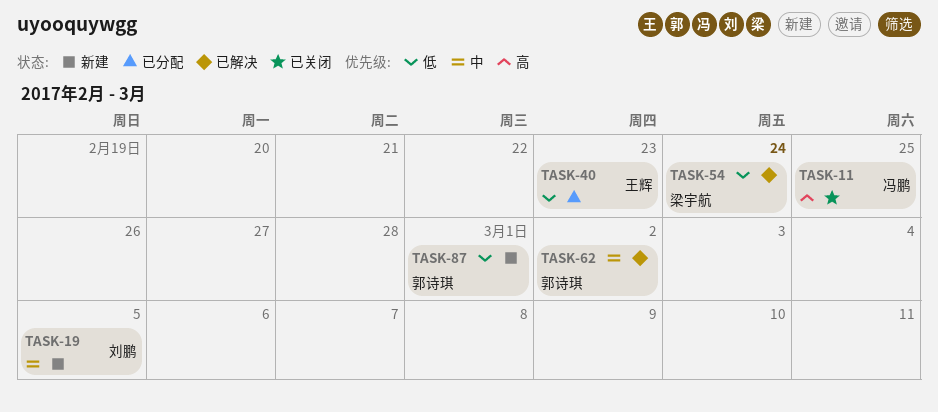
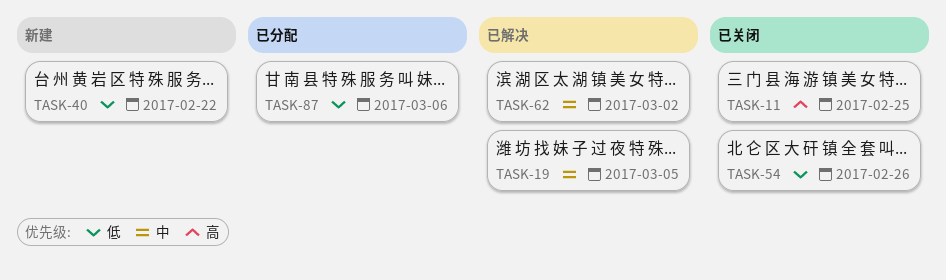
TASK-19, status: 新建 -> 已解决
TASK-40, status: 已分配 -> 新建
TASK-40, due: Feb 23 -> Feb 22
TASK-54, status: 已解决 -> 已关闭
TASK-54, due: Feb 24 -> Feb 26
TASK-87, status: 新建 -> 已分配
TASK-87, due: Mar 1 -> Mar 6

